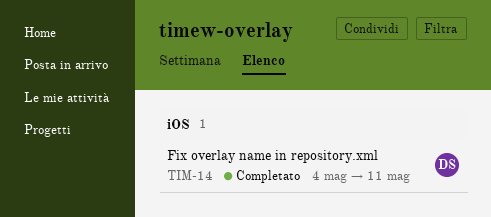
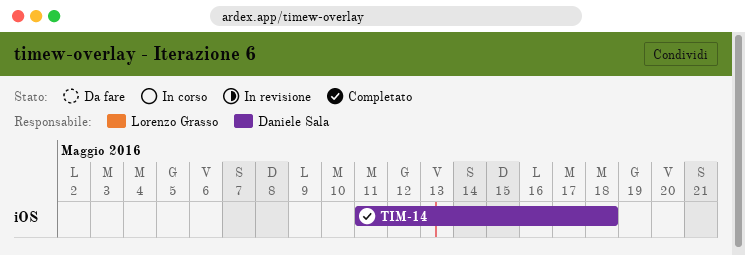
TIM-14, start: May 4 -> May 11
TIM-14, due: May 11 -> May 18

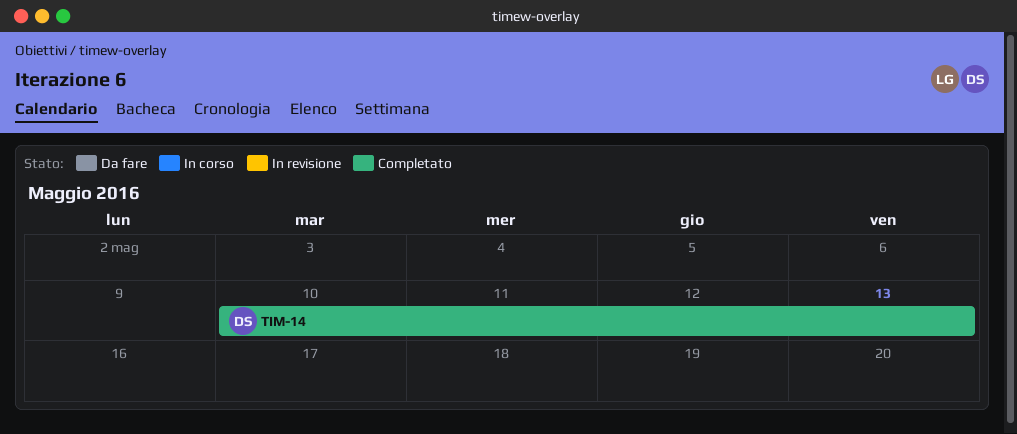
TIM-14, start: May 11 -> May 10
TIM-14, due: May 18 -> May 13

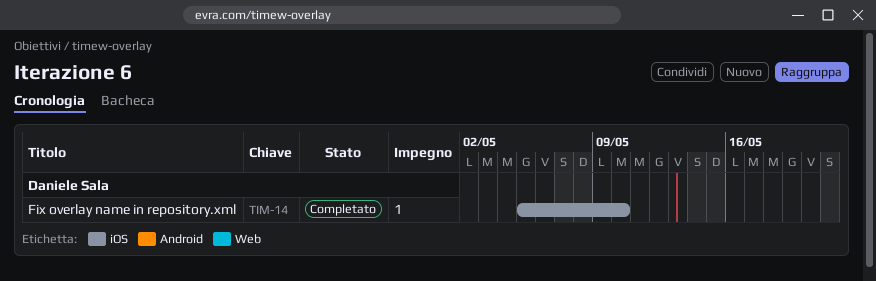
TIM-14, start: May 10 -> May 5
TIM-14, due: May 13 -> May 10

